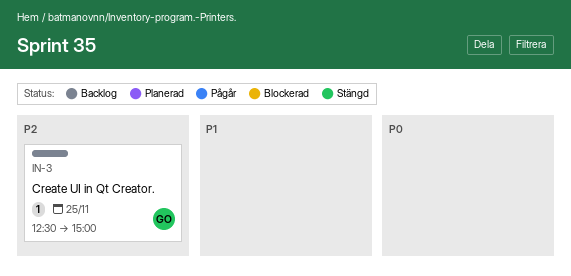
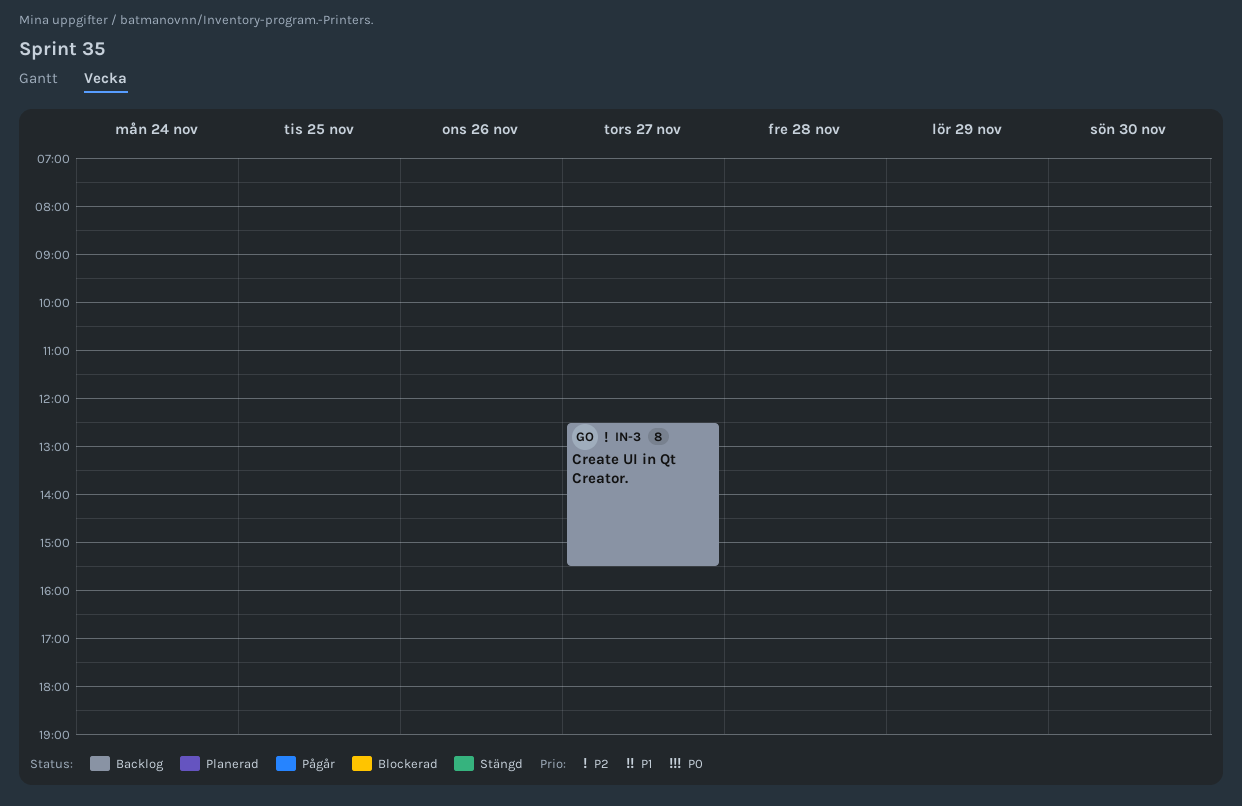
IN-3, estimate: 1 -> 8
IN-3, day: Nov 25 -> Nov 27
IN-3, ends: 15:00 -> 15:30

